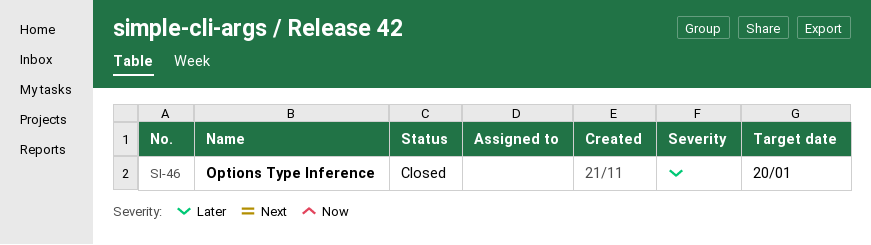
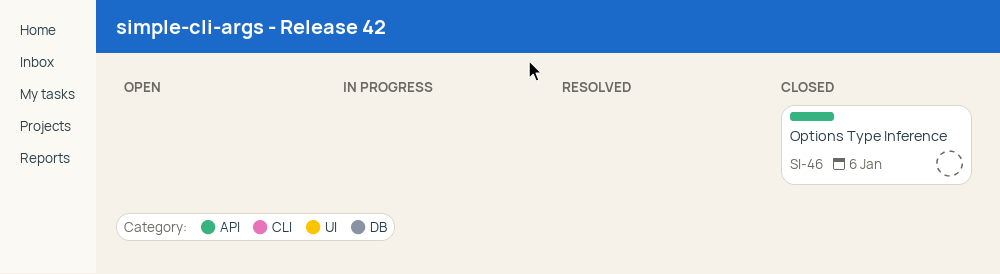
SI-46, due: Jan 20 -> Jan 6

